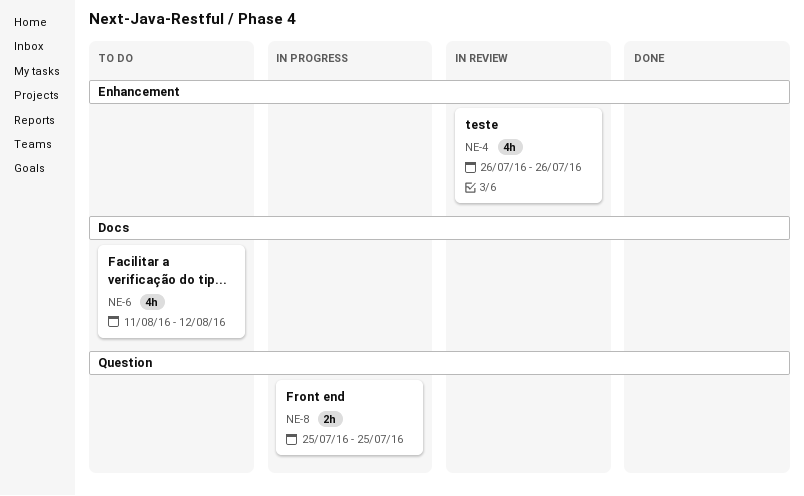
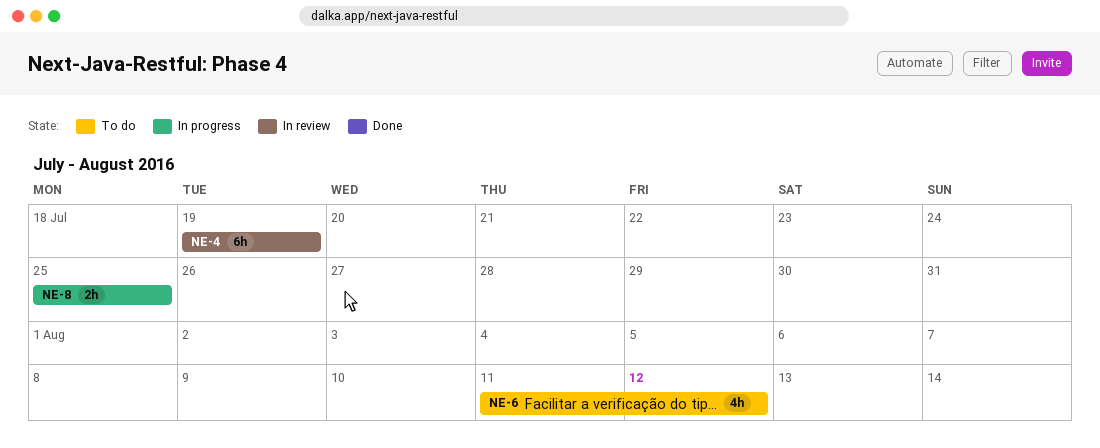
NE-4, estimate: 4h -> 6h
NE-4, start: Jul 26 -> Jul 19
NE-4, due: Jul 26 -> Jul 19

